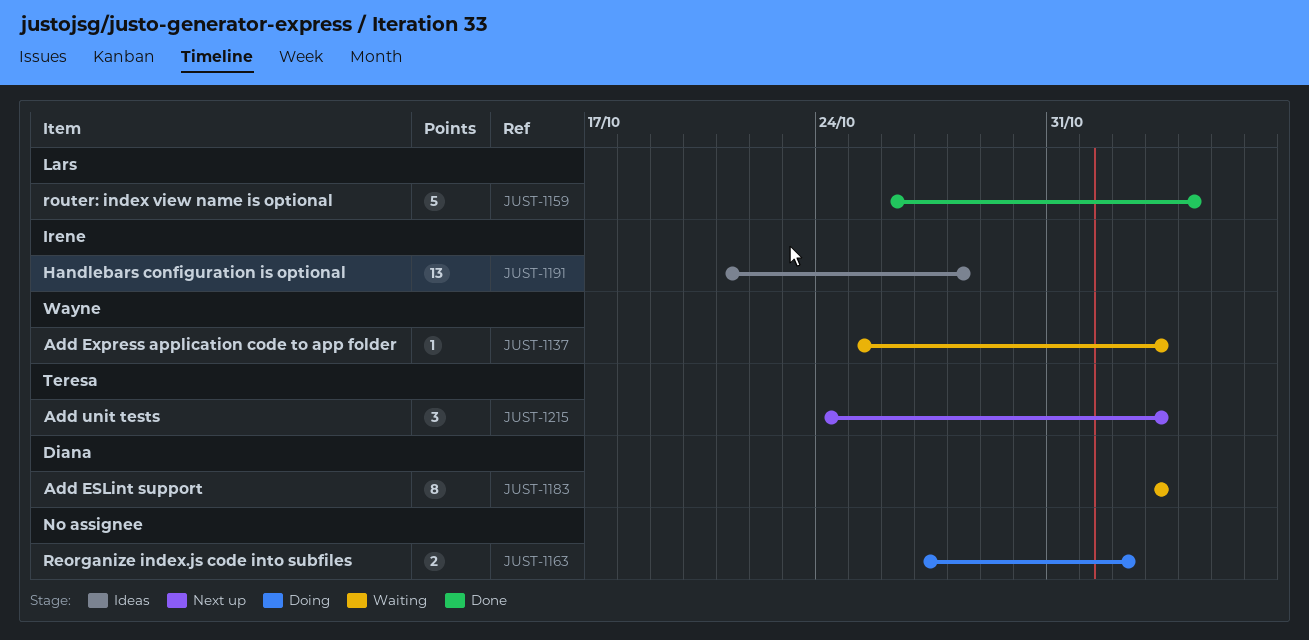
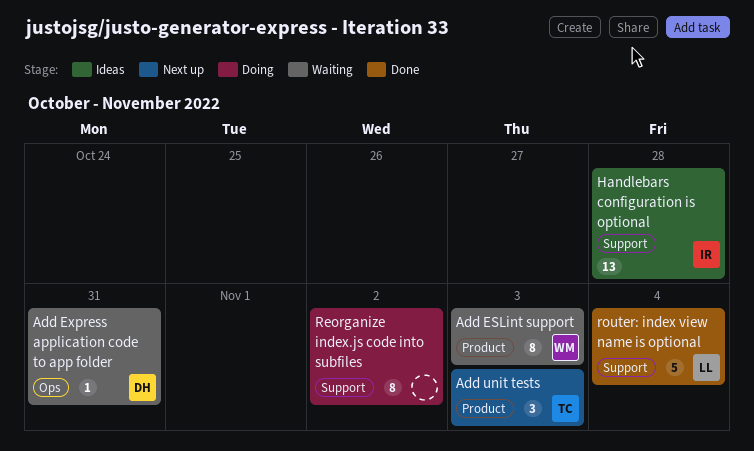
Add ESLint support, owner: Diana -> Wayne
Add Express application code to app folder, owner: Wayne -> Diana
Add Express application code to app folder, due: Nov 3 -> Oct 31
Reorganize index.js code into subfiles, estimate: 2 -> 8

